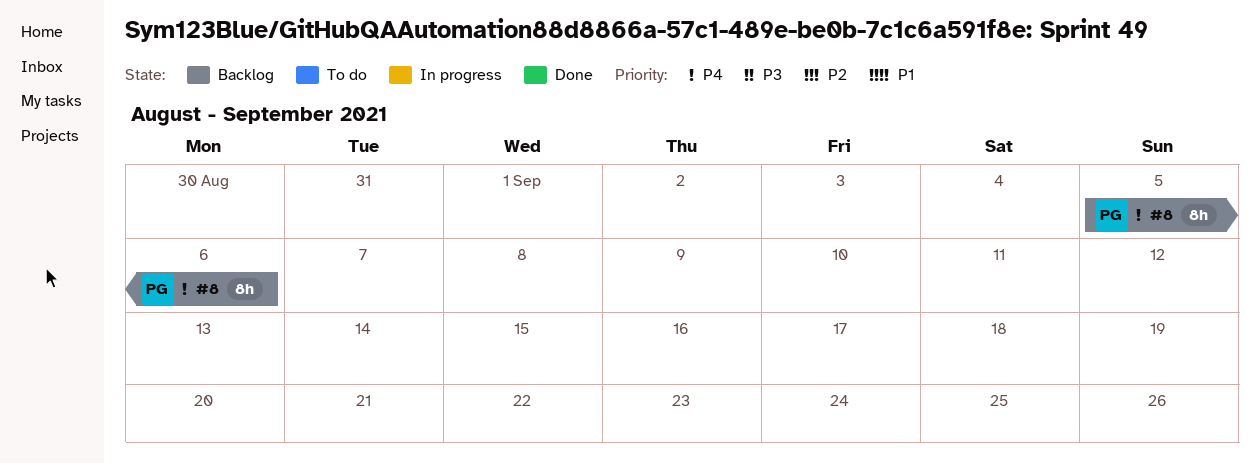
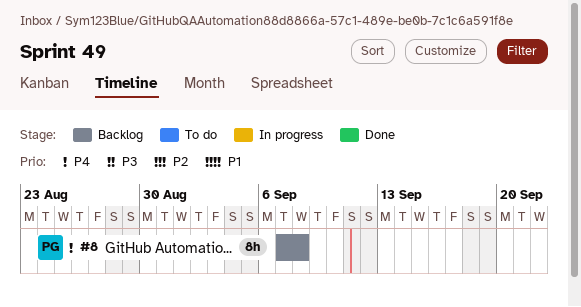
#8, start: Sep 5 -> Sep 7
#8, due: Sep 6 -> Sep 8

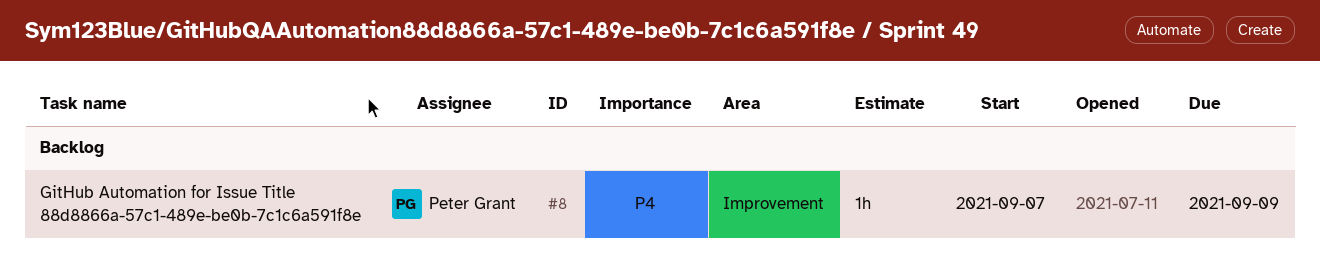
#8, estimate: 8h -> 1h
#8, due: Sep 8 -> Sep 9

